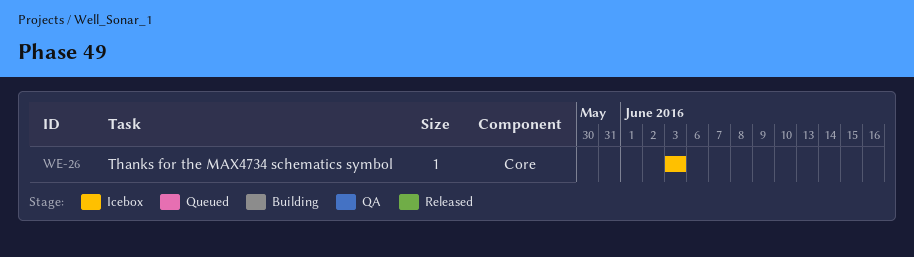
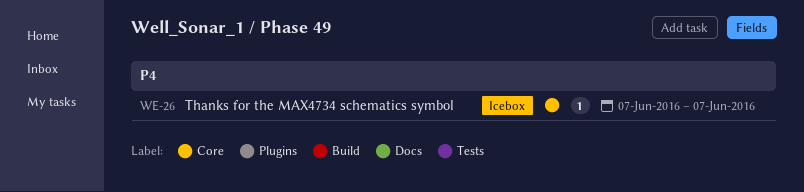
WE-26, start: Jun 3 -> Jun 7
WE-26, due: Jun 3 -> Jun 7

